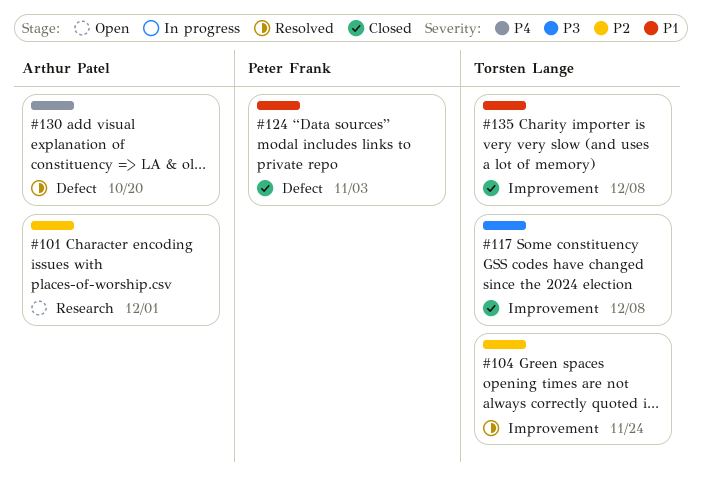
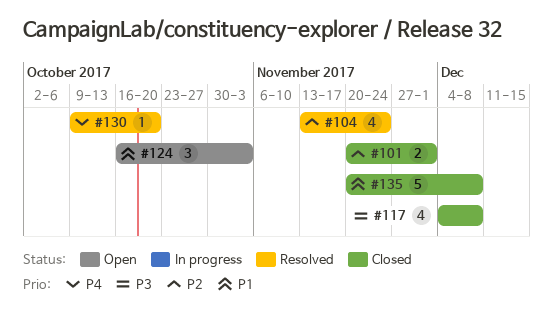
#101, status: Open -> Closed
#124, status: Closed -> Open

